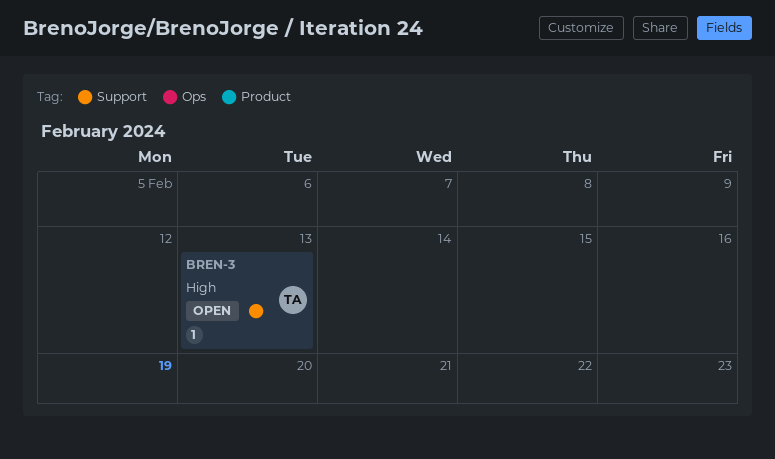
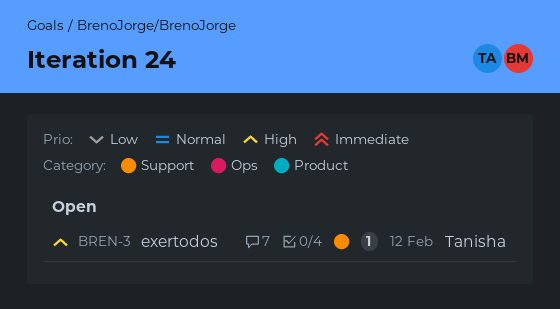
BREN-3, due: Feb 13 -> Feb 12

